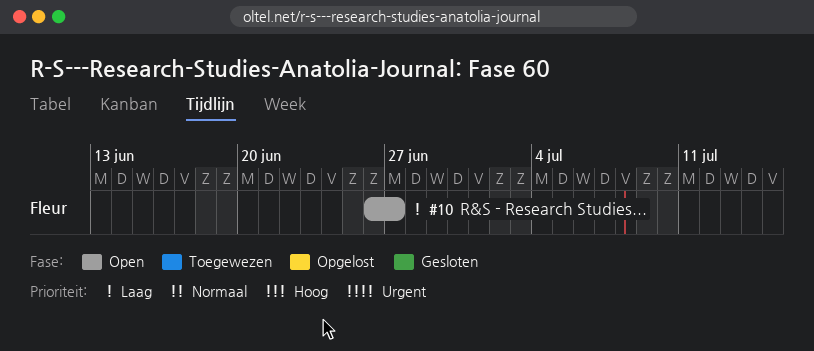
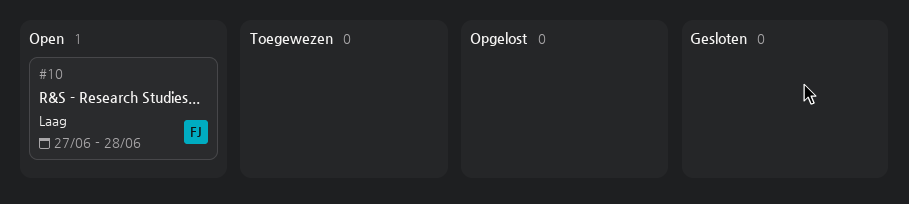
#10, start: Jun 26 -> Jun 27
#10, due: Jun 27 -> Jun 28

